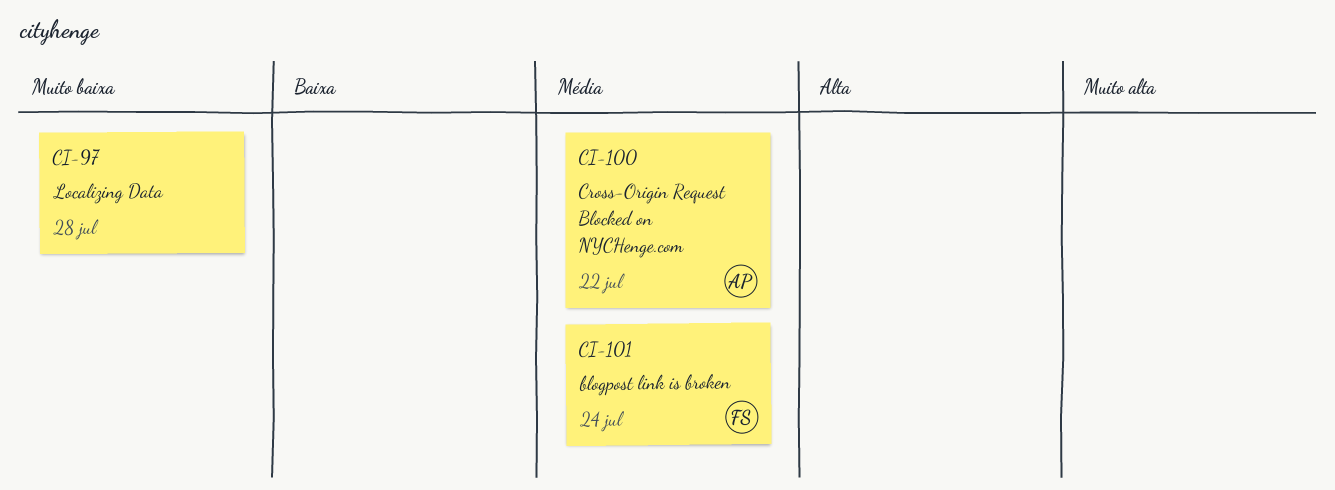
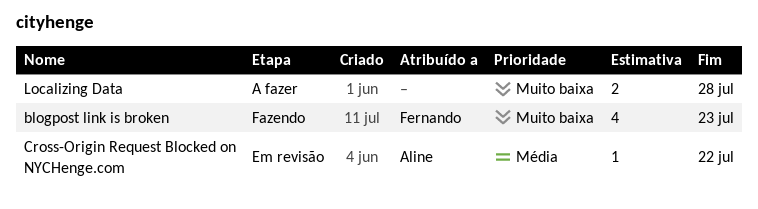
blogpost link is broken, priority: Média -> Muito baixa
blogpost link is broken, due: Jul 24 -> Jul 23

